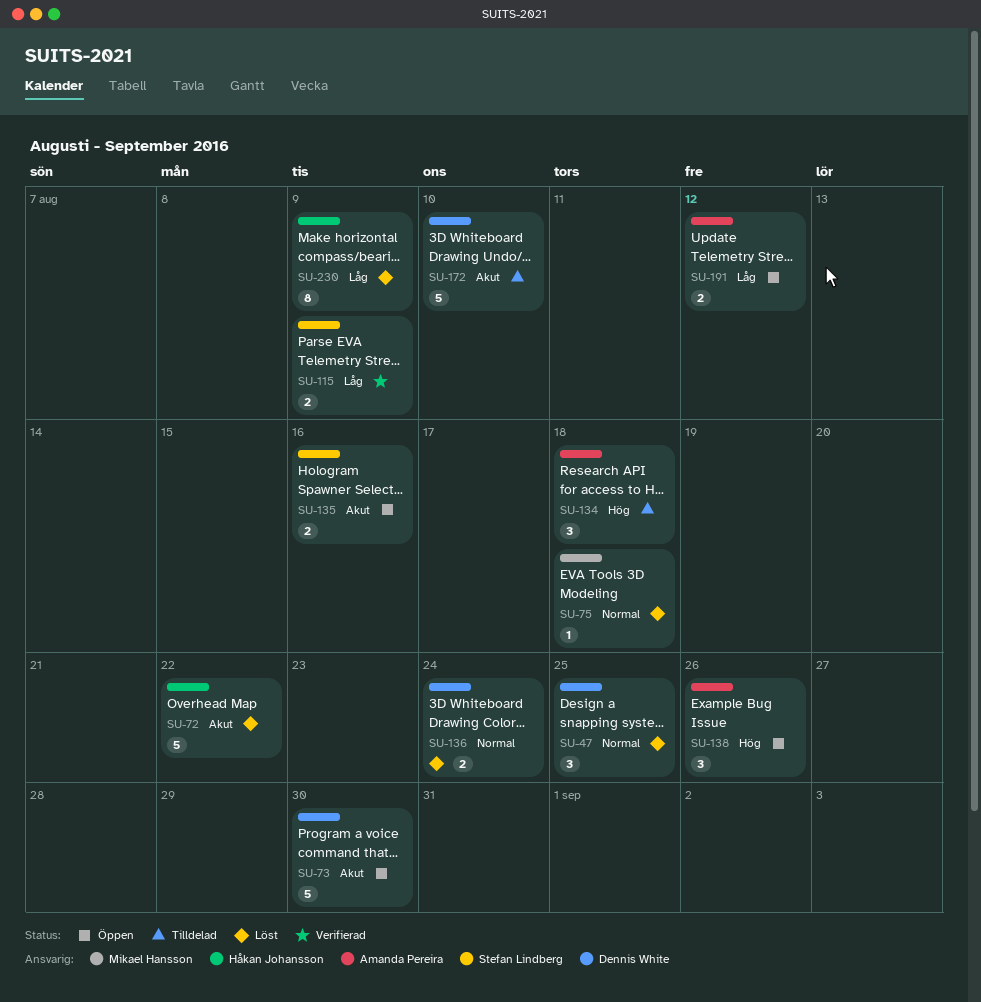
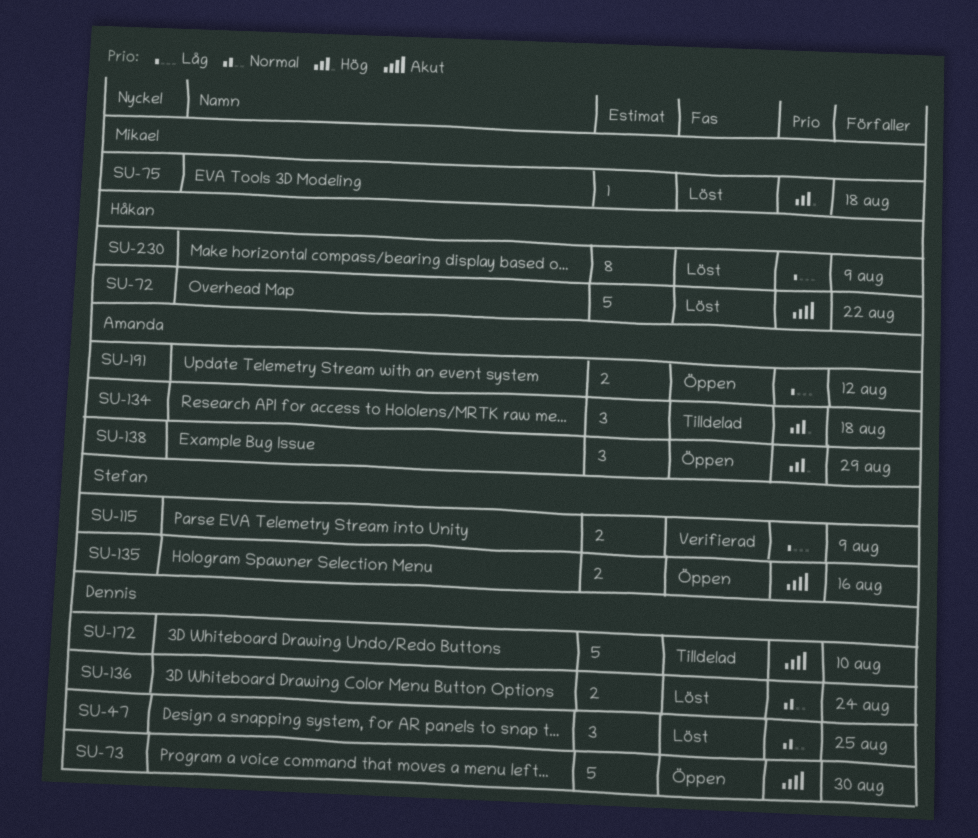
SU-75, priority: Normal -> Hög
SU-138, due: Aug 26 -> Aug 29

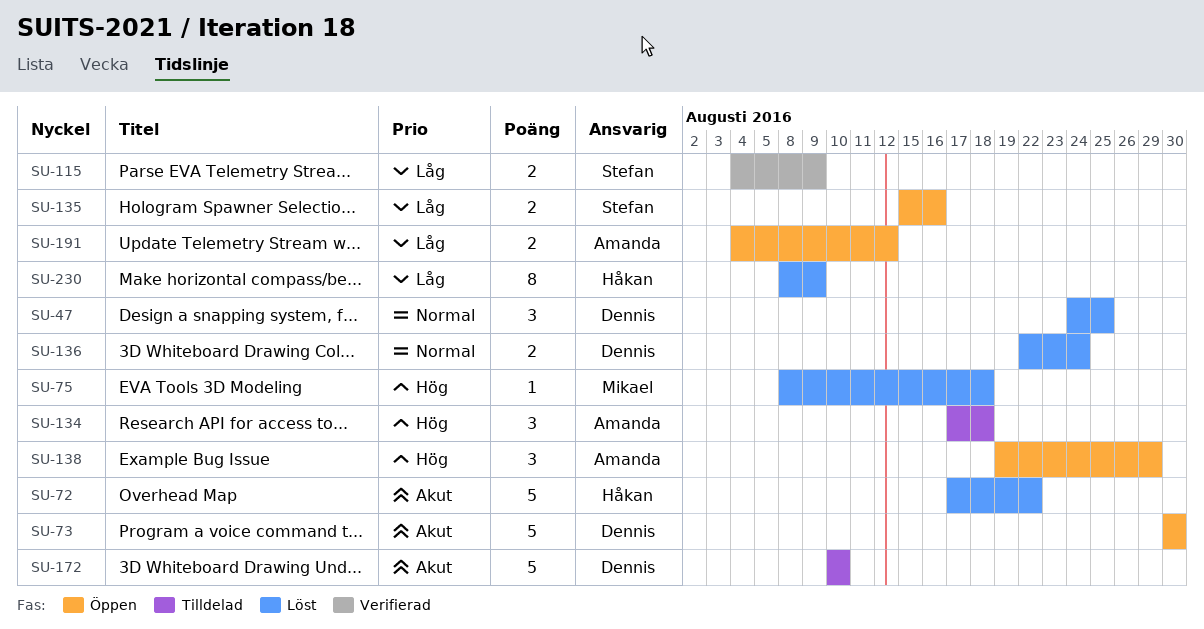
SU-135, priority: Akut -> Låg

